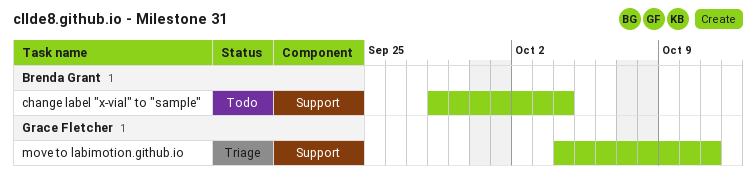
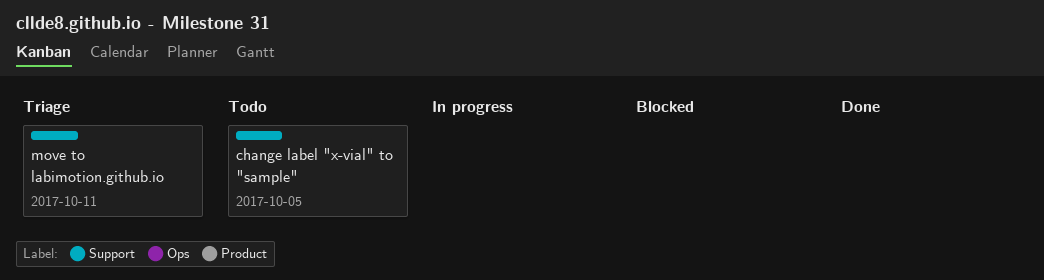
change label "x-vial" to "sample", due: Oct 4 -> Oct 5

